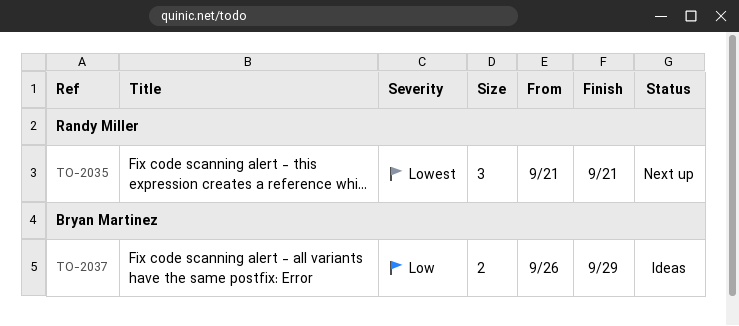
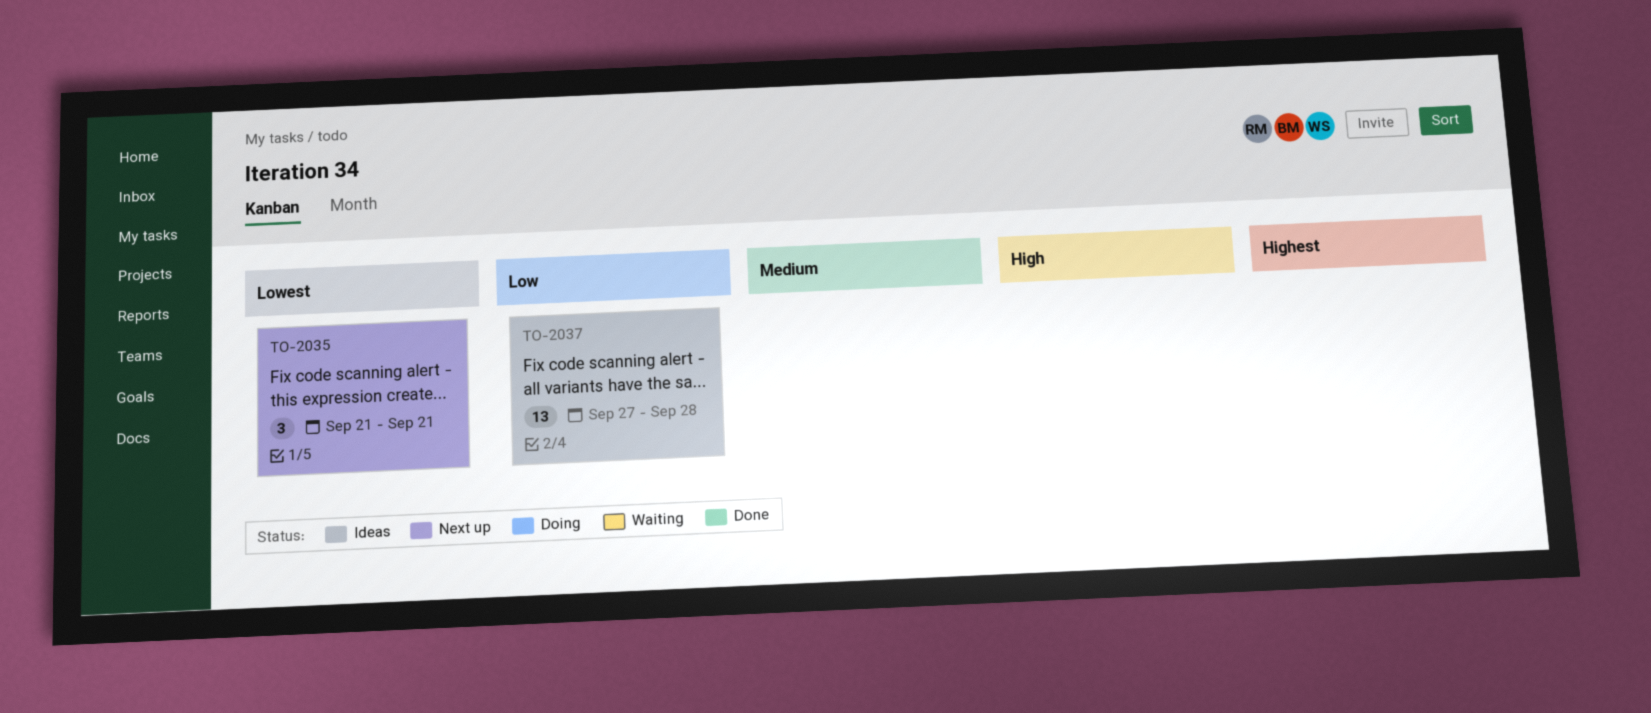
TO-2037, estimate: 2 -> 13
TO-2037, start: Sep 26 -> Sep 27
TO-2037, due: Sep 29 -> Sep 28

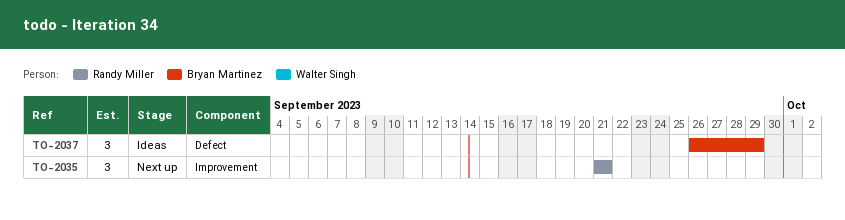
TO-2037, estimate: 13 -> 3
TO-2037, start: Sep 27 -> Sep 26
TO-2037, due: Sep 28 -> Sep 29

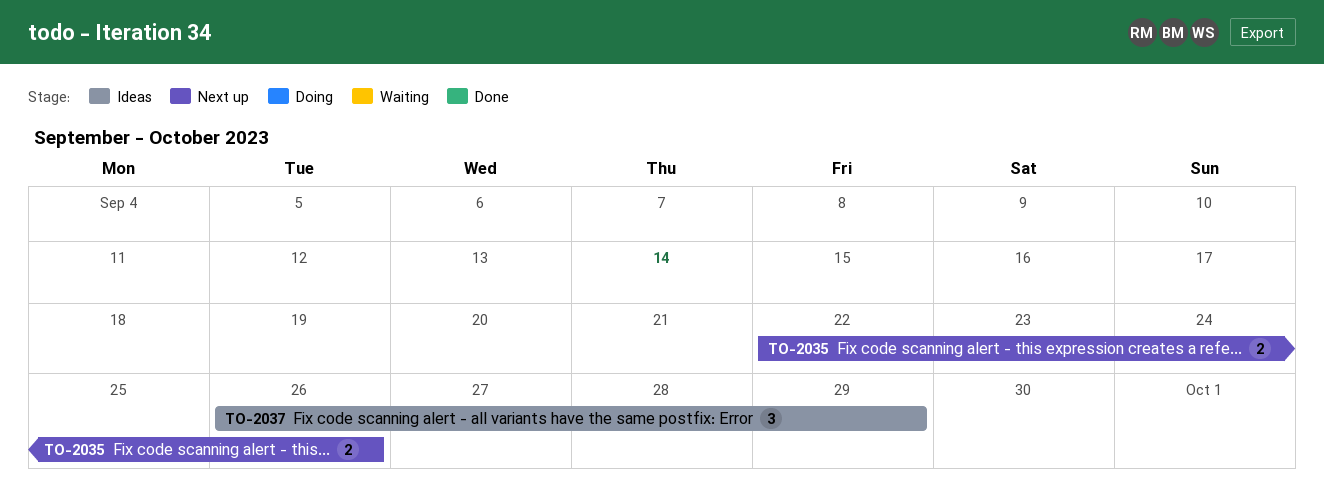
TO-2035, estimate: 3 -> 2
TO-2035, start: Sep 21 -> Sep 22
TO-2035, due: Sep 21 -> Sep 26

